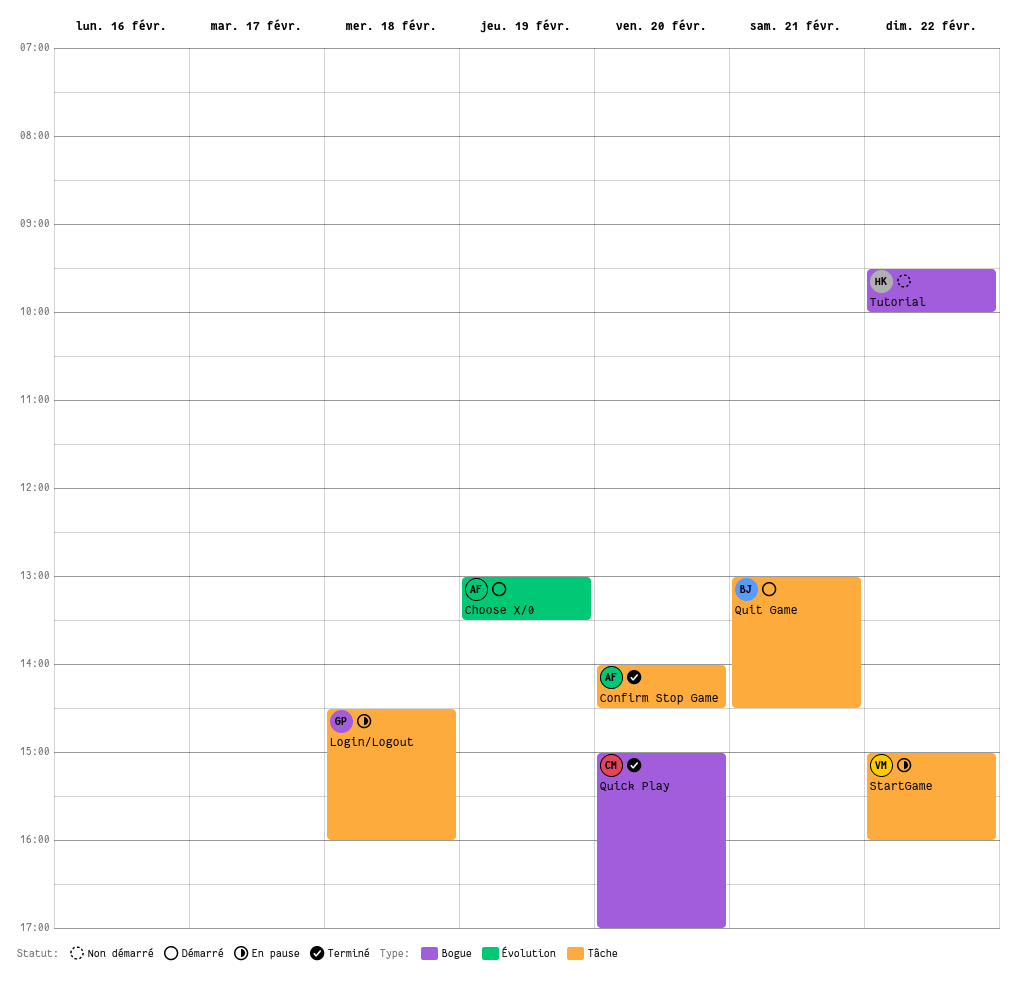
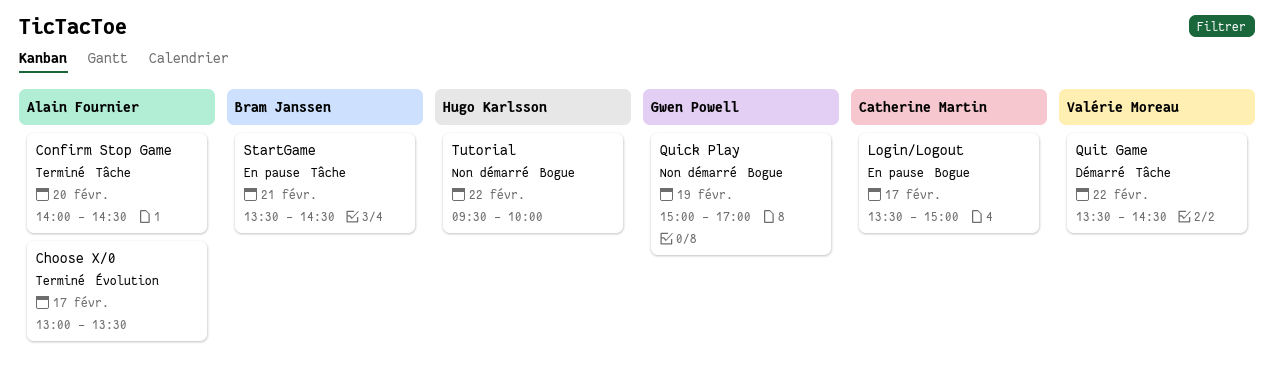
Choose X/0, status: Démarré -> Terminé
Choose X/0, day: Feb 19 -> Feb 17
Login/Logout, owner: Gwen Powell -> Catherine Martin
Login/Logout, label: Tâche -> Bogue
Login/Logout, day: Feb 18 -> Feb 17
Login/Logout, begins: 14:30 -> 13:30
Login/Logout, ends: 16:00 -> 15:00
Quick Play, status: Terminé -> Non démarré
Quick Play, owner: Catherine Martin -> Gwen Powell
Quick Play, day: Feb 20 -> Feb 19
Quit Game, owner: Bram Janssen -> Valérie Moreau
Quit Game, day: Feb 21 -> Feb 22
Quit Game, begins: 13:00 -> 13:30
StartGame, owner: Valérie Moreau -> Bram Janssen
StartGame, day: Feb 22 -> Feb 21
StartGame, begins: 15:00 -> 13:30
StartGame, ends: 16:00 -> 14:30

